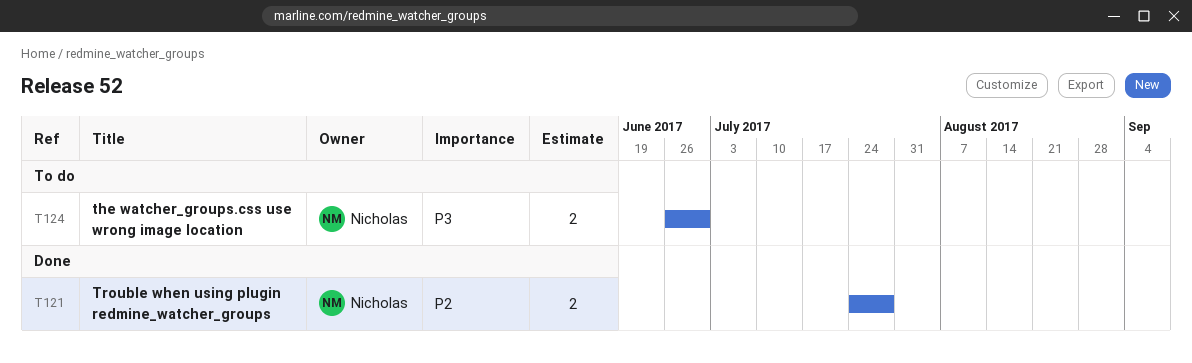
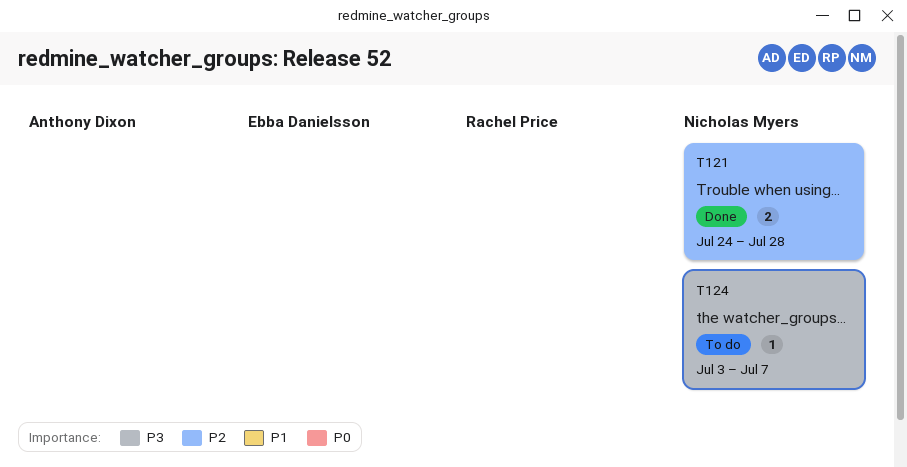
T124, estimate: 2 -> 1
T124, start: Jun 26 -> Jul 3
T124, due: Jun 30 -> Jul 7

